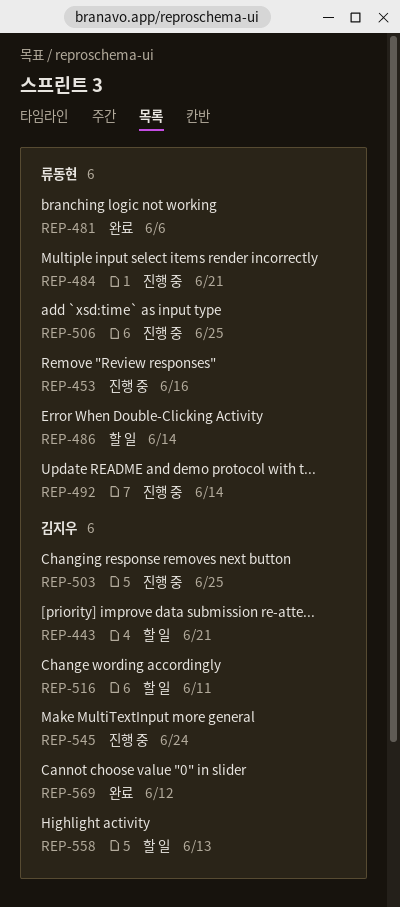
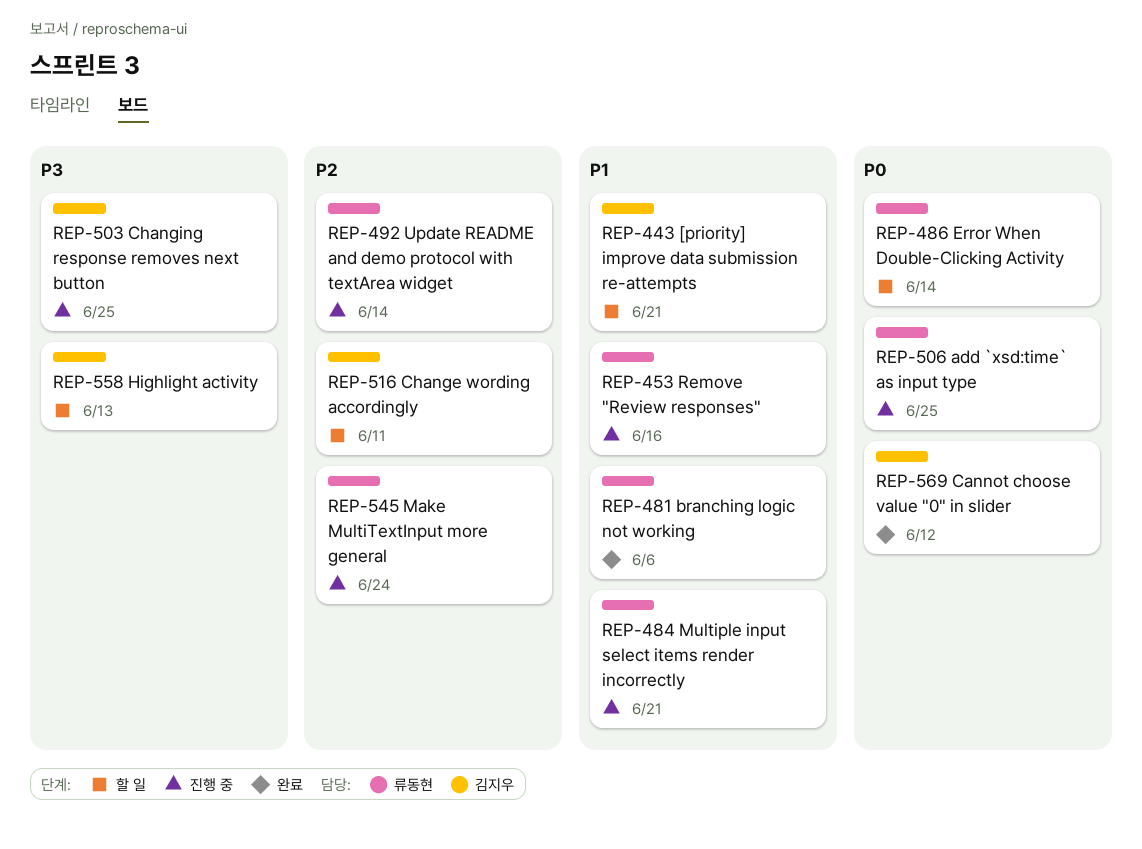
REP-545, owner: 김지우 -> 류동현

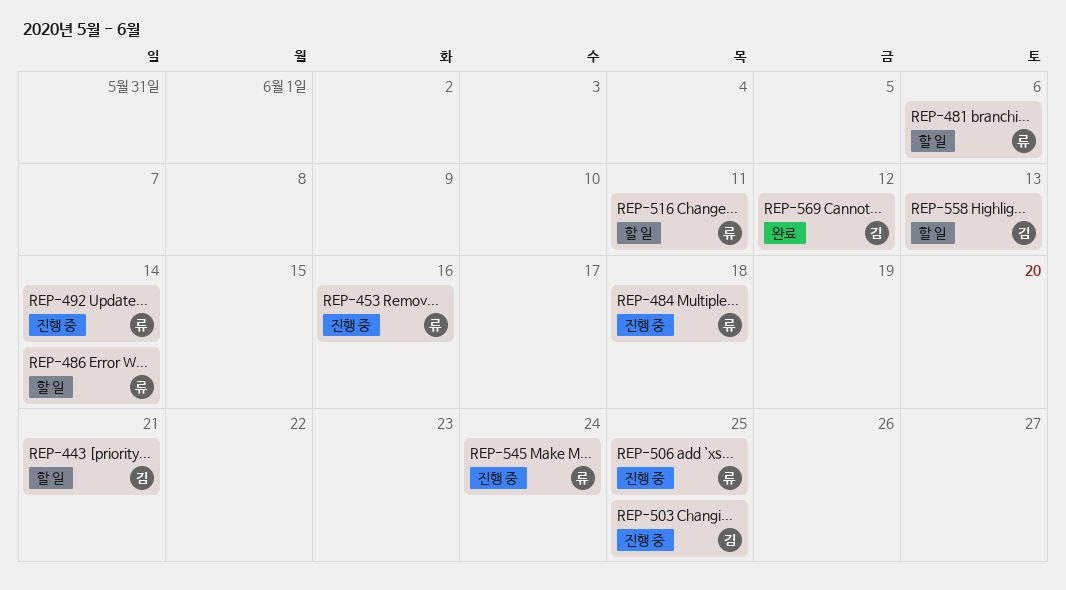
REP-481, status: 완료 -> 할 일
REP-484, due: Jun 21 -> Jun 18
REP-516, owner: 김지우 -> 류동현

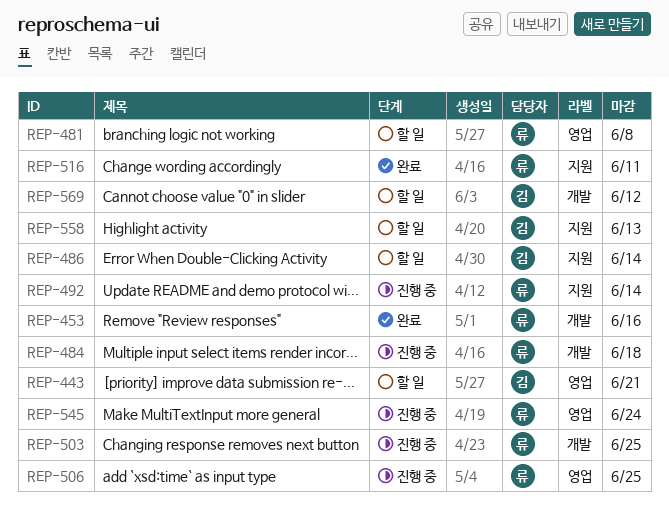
REP-453, status: 진행 중 -> 완료
REP-481, due: Jun 6 -> Jun 8
REP-486, owner: 류 -> 김
REP-503, owner: 김 -> 류
REP-516, status: 할 일 -> 완료
REP-569, status: 완료 -> 할 일

